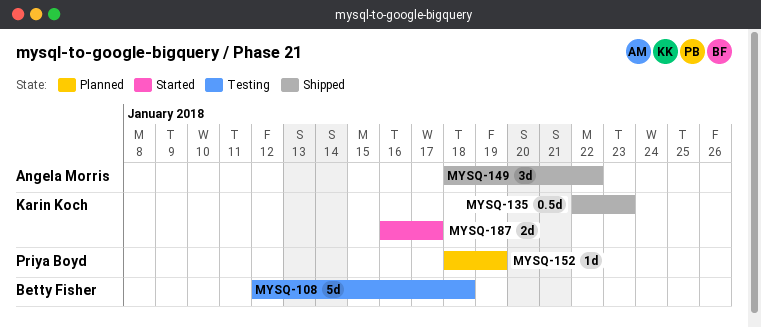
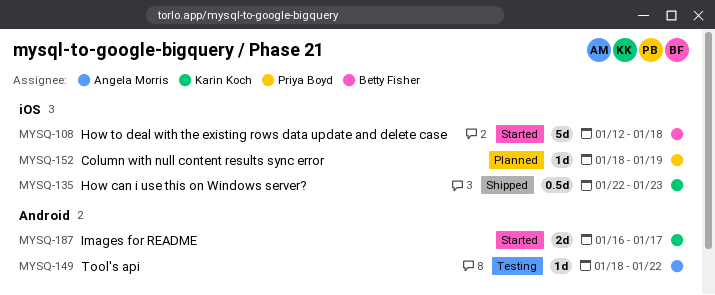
MYSQ-108, status: Testing -> Started
MYSQ-149, status: Shipped -> Testing
MYSQ-149, estimate: 3d -> 1d

